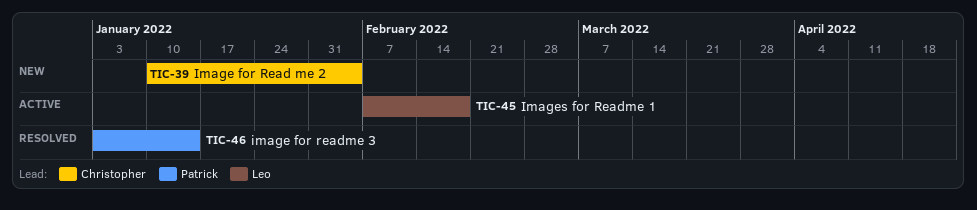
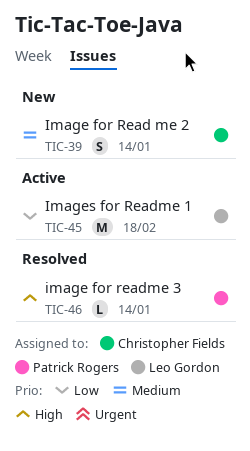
TIC-39, due: Feb 4 -> Jan 14

